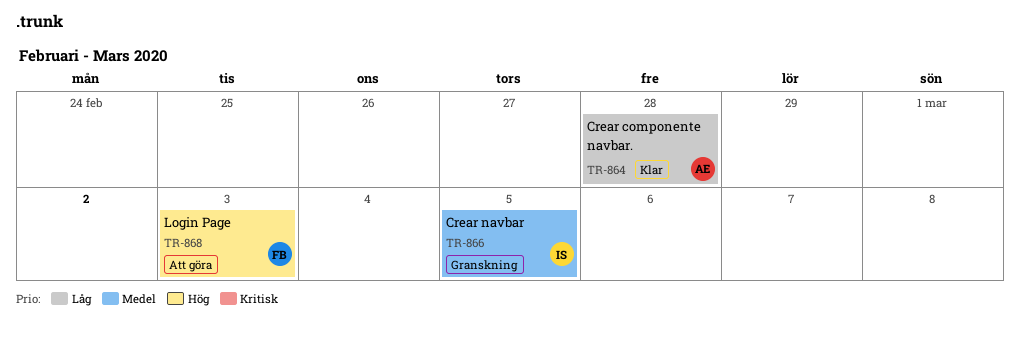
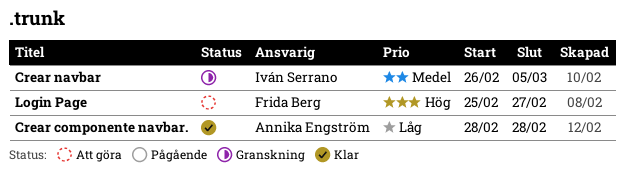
Login Page, due: Mar 3 -> Feb 27

